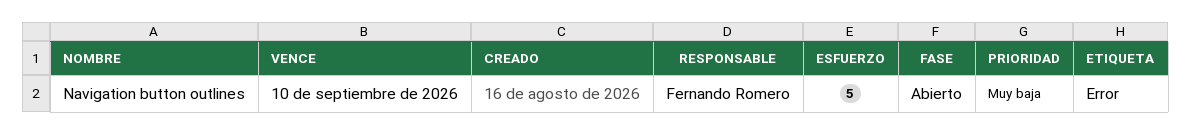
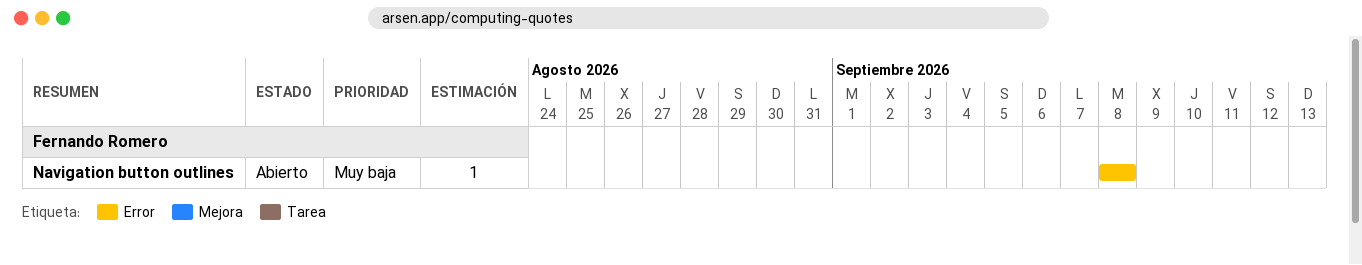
Navigation button outlines, estimate: 5 -> 1
Navigation button outlines, due: Sep 10 -> Sep 8

